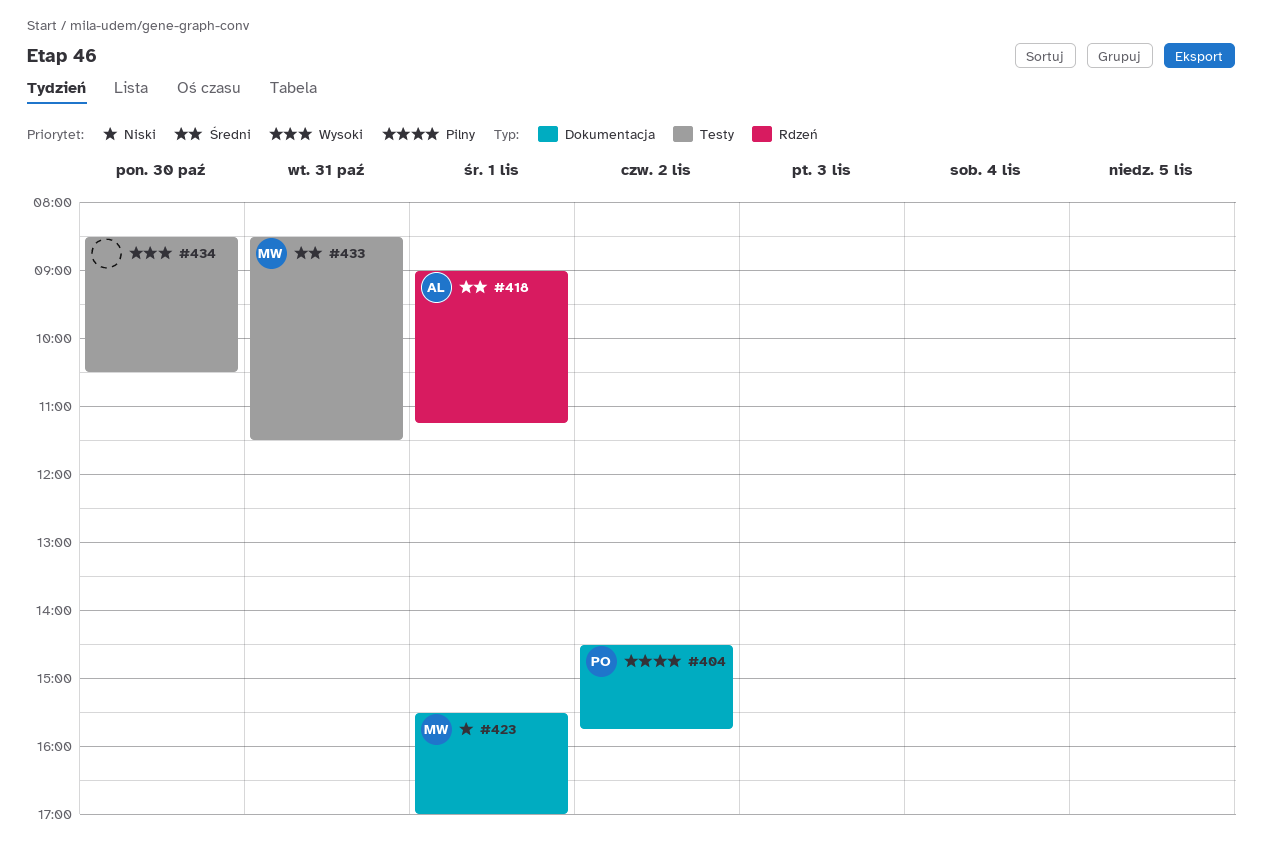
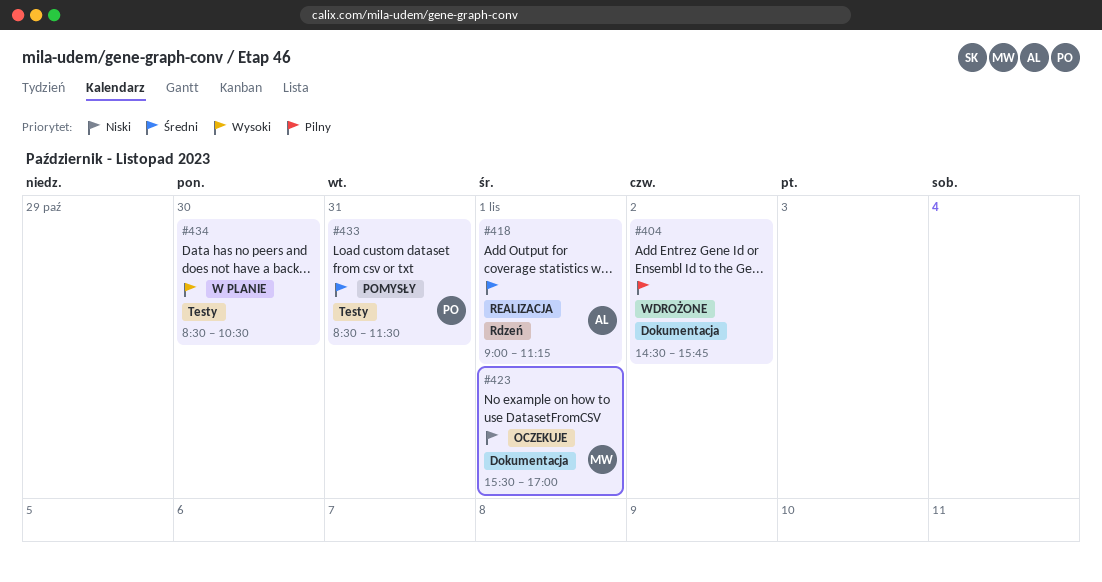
#404, owner: PO -> none
#433, owner: MW -> PO

